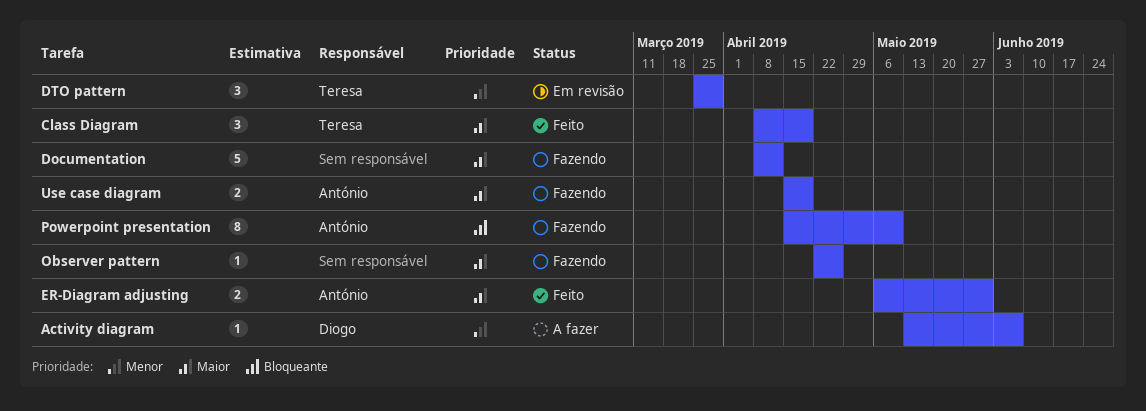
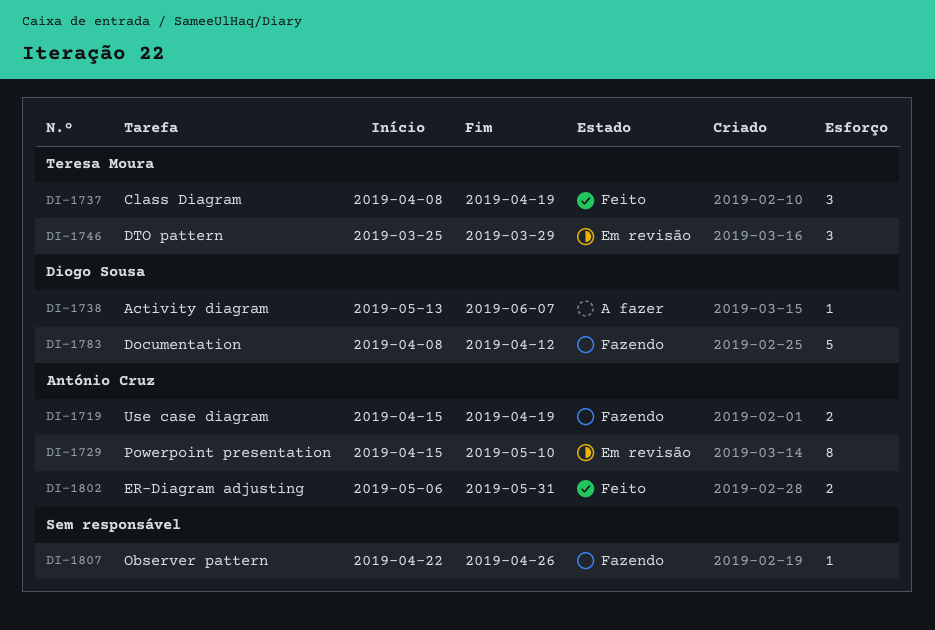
Documentation, owner: none -> Diogo Sousa
Powerpoint presentation, status: Fazendo -> Em revisão

